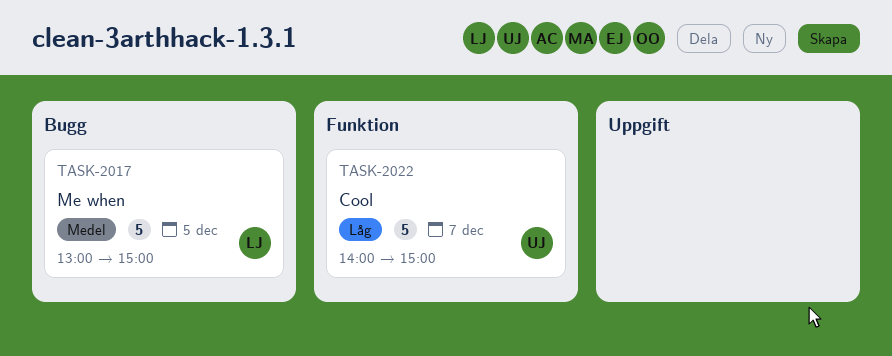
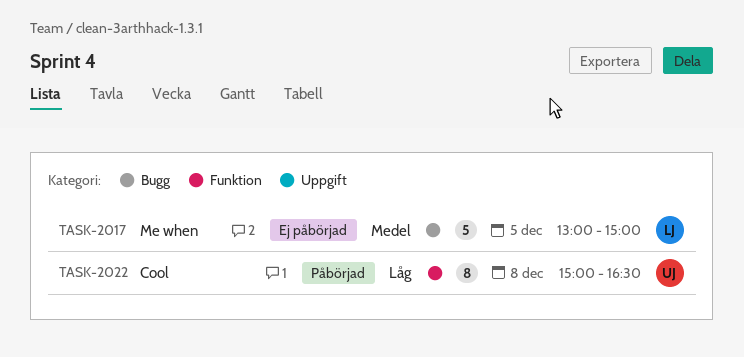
TASK-2022, estimate: 5 -> 8
TASK-2022, day: Dec 7 -> Dec 8
TASK-2022, begins: 14:00 -> 15:00
TASK-2022, ends: 15:00 -> 16:30

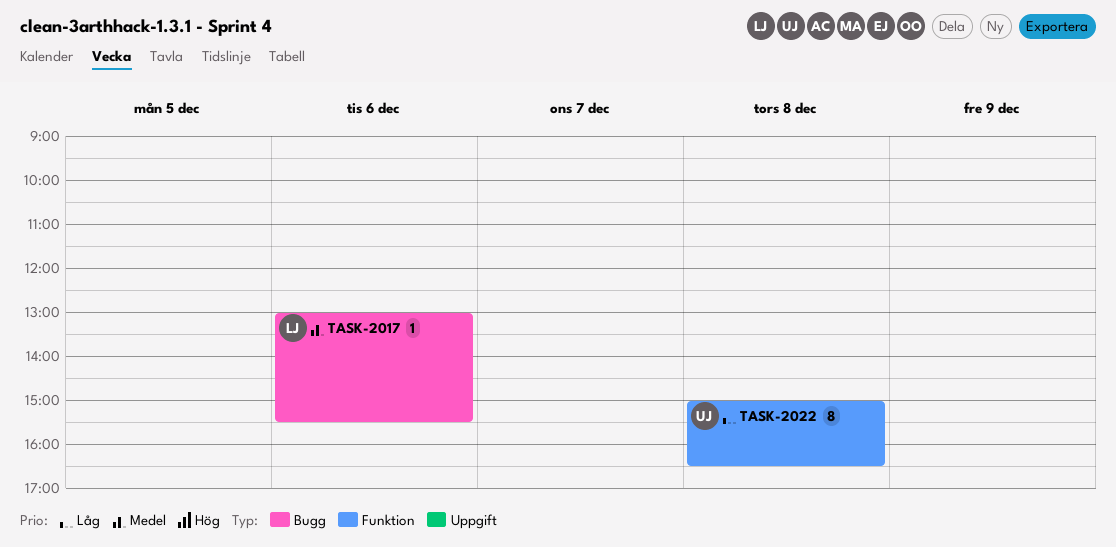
TASK-2017, estimate: 5 -> 1
TASK-2017, day: Dec 5 -> Dec 6
TASK-2017, ends: 15:00 -> 15:30

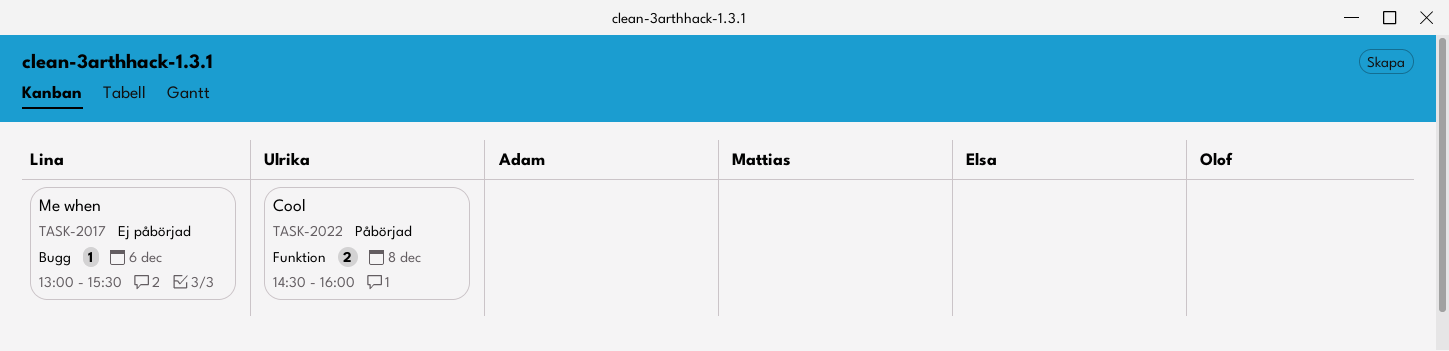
TASK-2022, estimate: 8 -> 2
TASK-2022, begins: 15:00 -> 14:30
TASK-2022, ends: 16:30 -> 16:00

